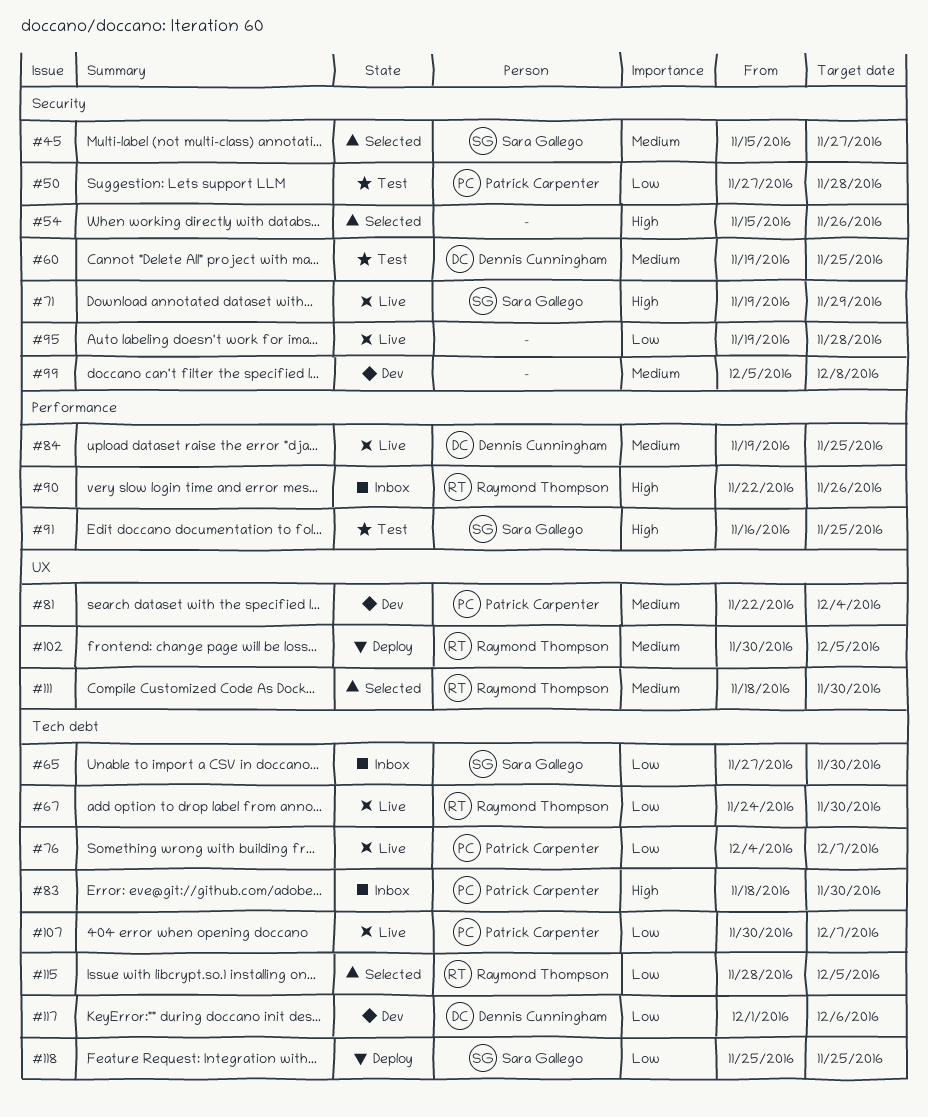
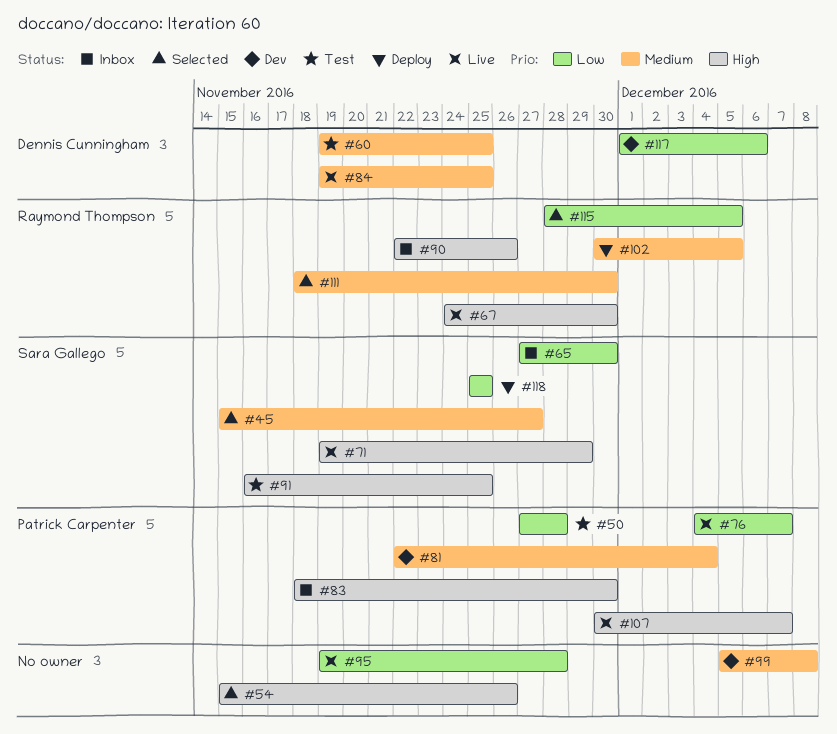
#67, priority: Low -> High
#107, priority: Low -> High

